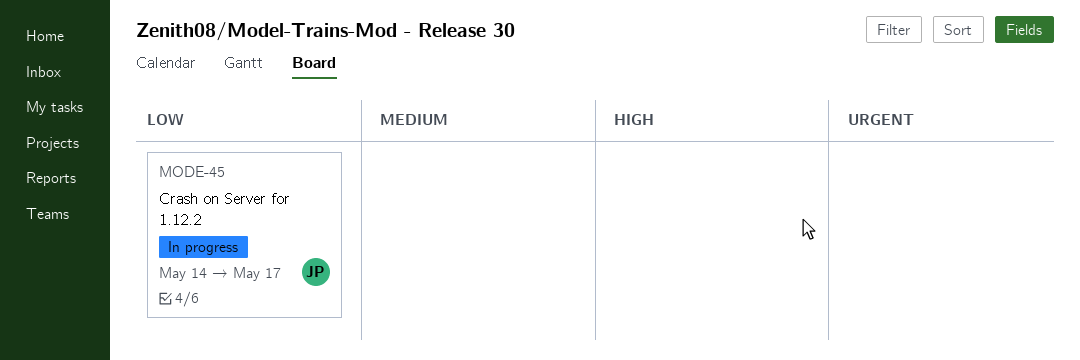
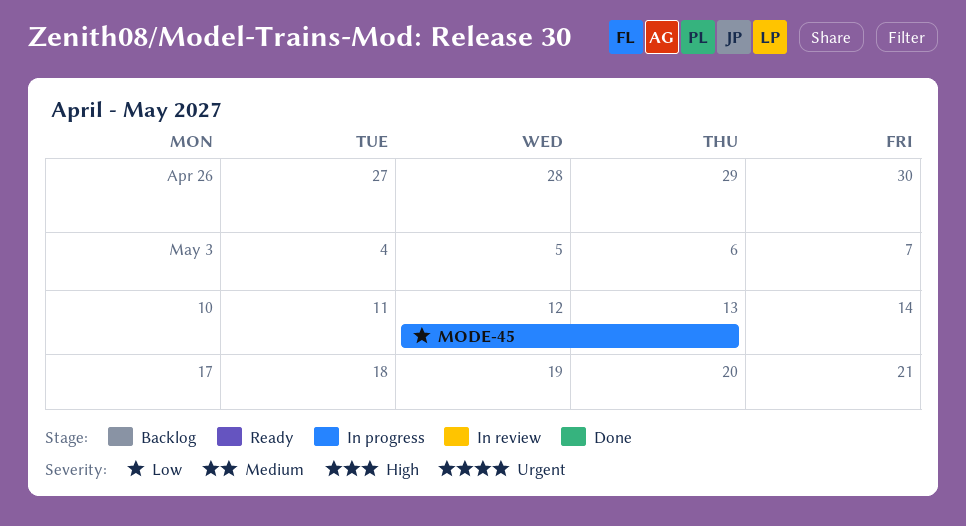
MODE-45, start: May 14 -> May 12
MODE-45, due: May 17 -> May 13

